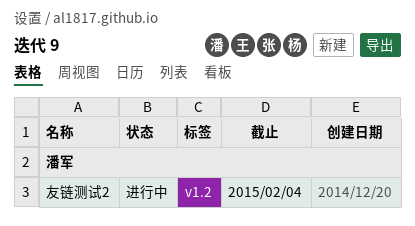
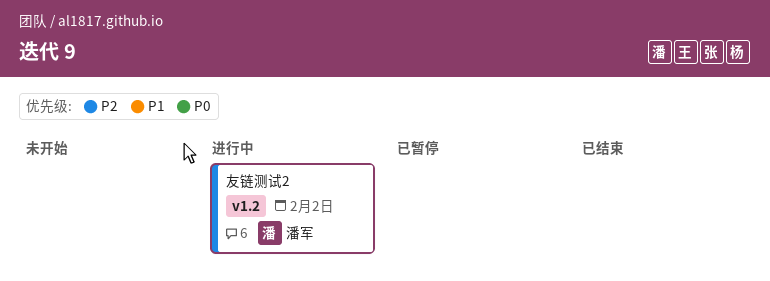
友链测试2, due: Feb 4 -> Feb 2

